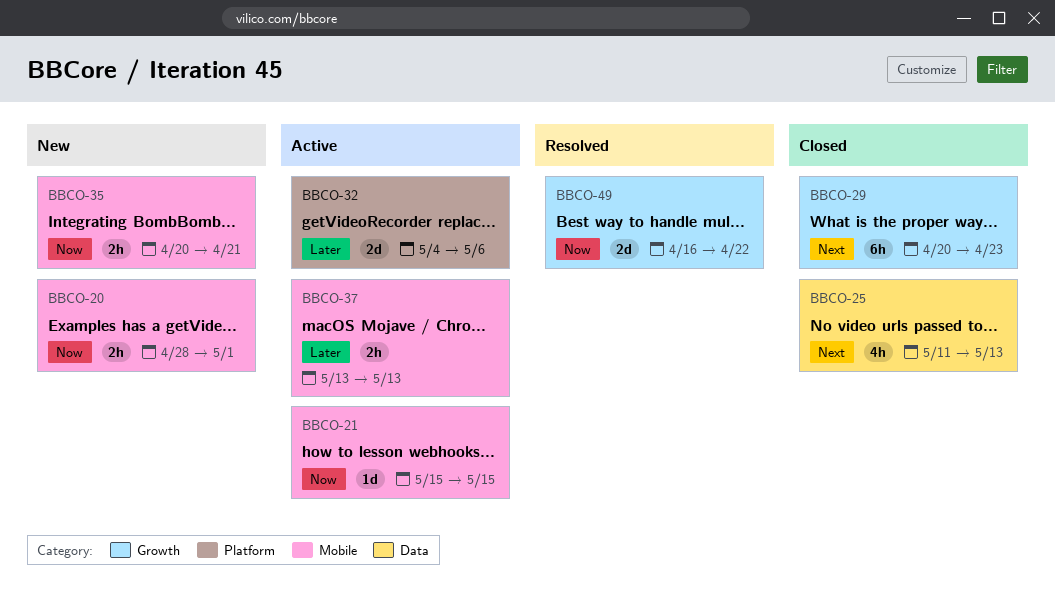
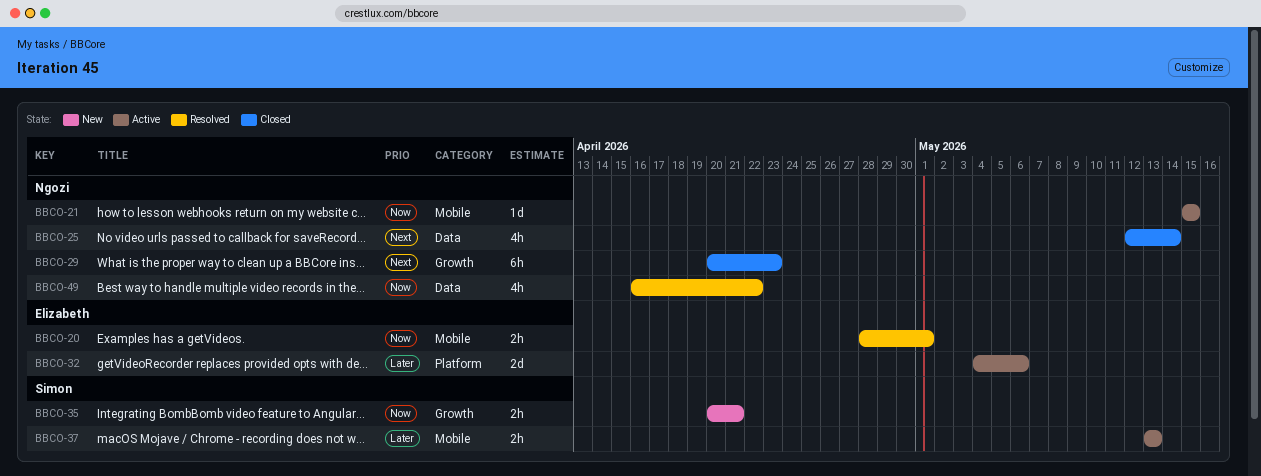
BBCO-20, status: New -> Resolved
BBCO-25, start: May 11 -> May 12
BBCO-25, due: May 13 -> May 14
BBCO-35, label: Mobile -> Growth
BBCO-49, label: Growth -> Data
BBCO-49, estimate: 2d -> 4h

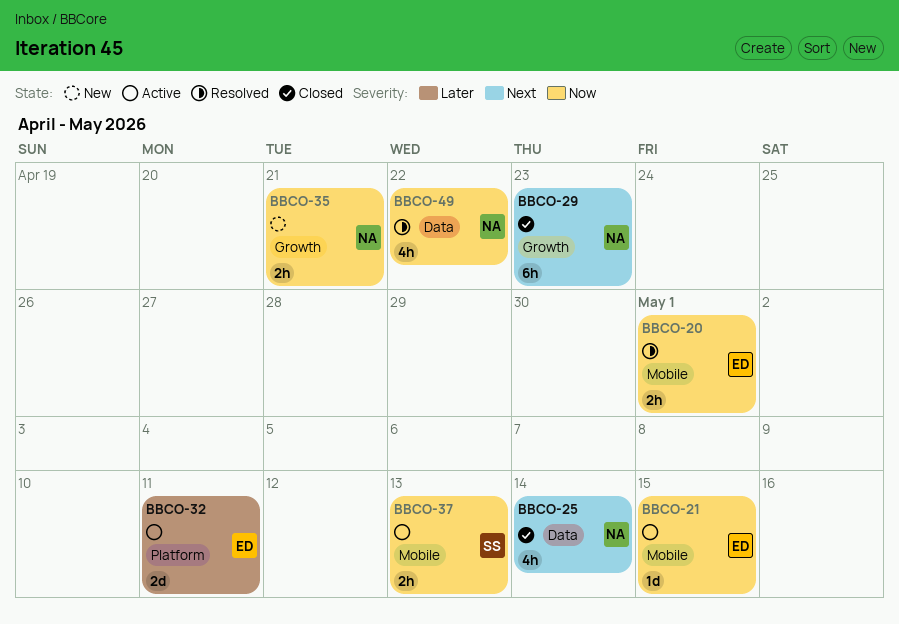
BBCO-21, owner: Ngozi -> Elizabeth
BBCO-32, due: May 6 -> May 11
BBCO-35, owner: Simon -> Ngozi
BBCO-37, priority: Later -> Now

